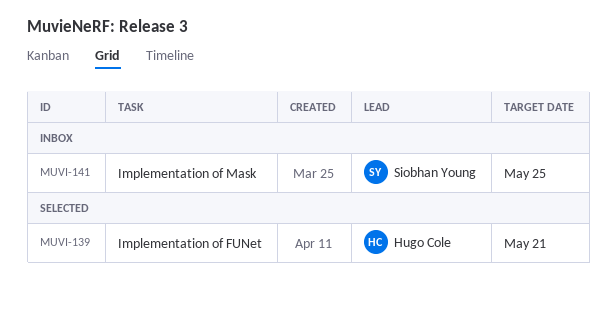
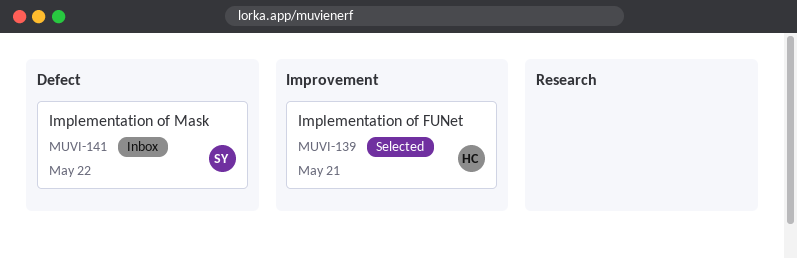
MUVI-141, due: May 25 -> May 22

